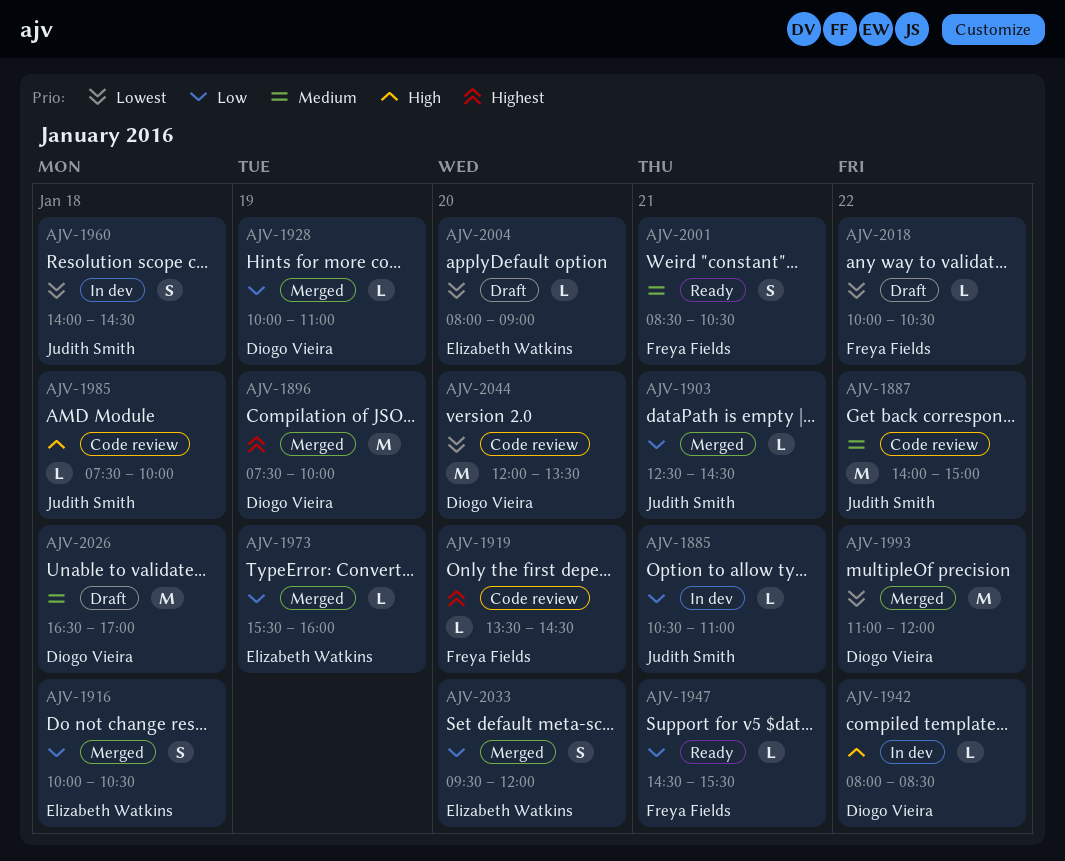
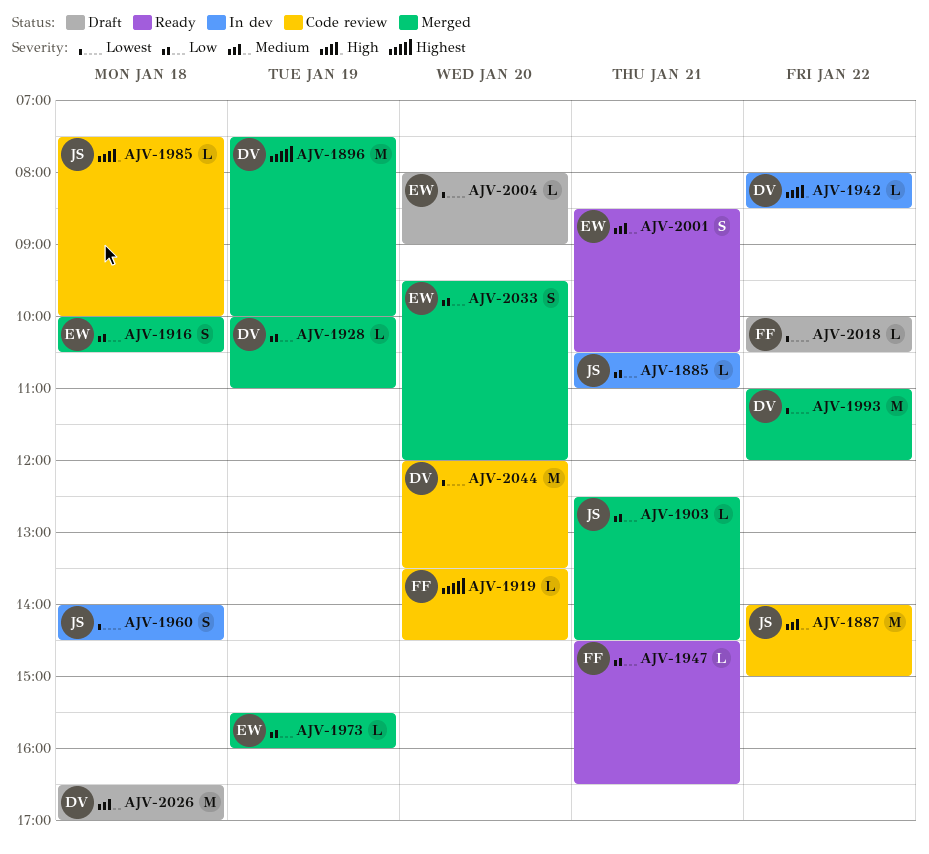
AJV-1947, ends: 15:30 -> 16:30
AJV-2001, owner: Freya Fields -> Elizabeth Watkins

